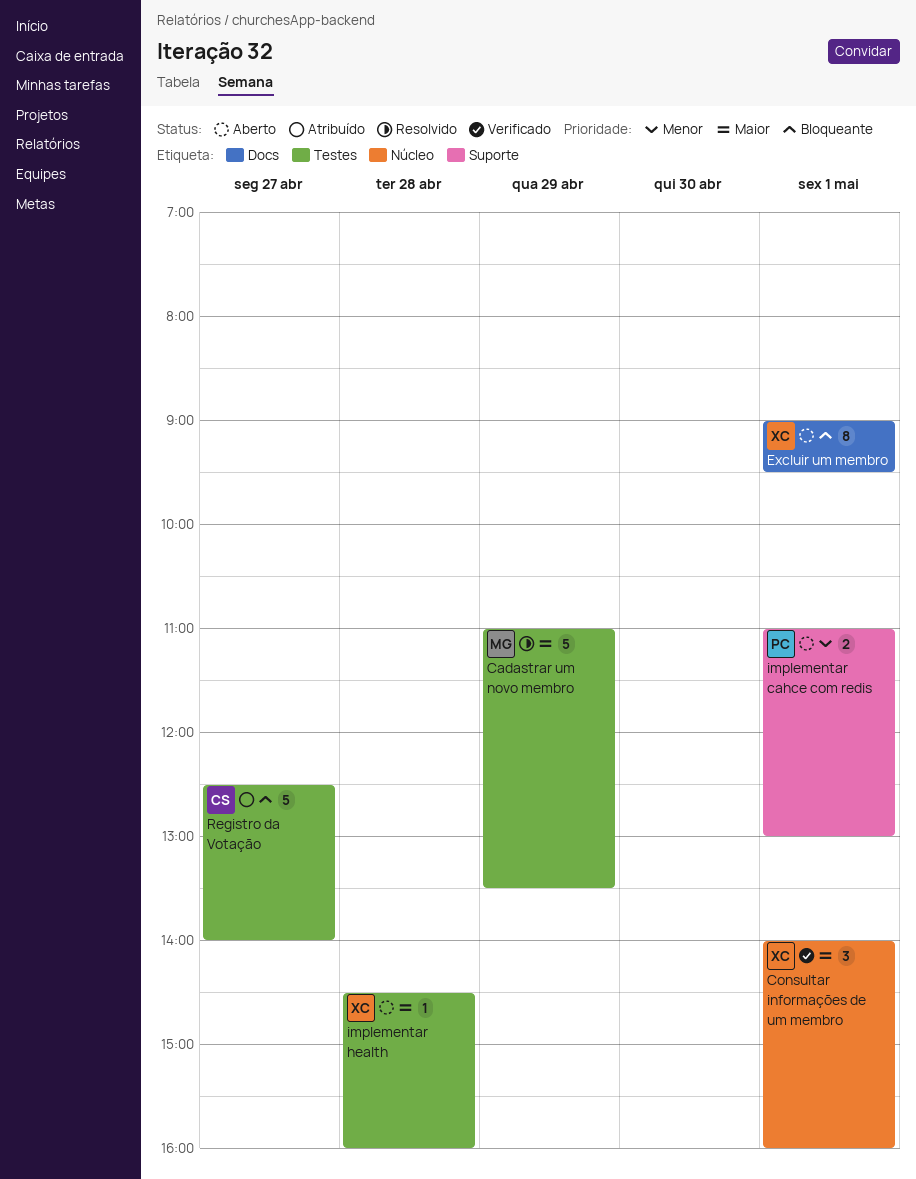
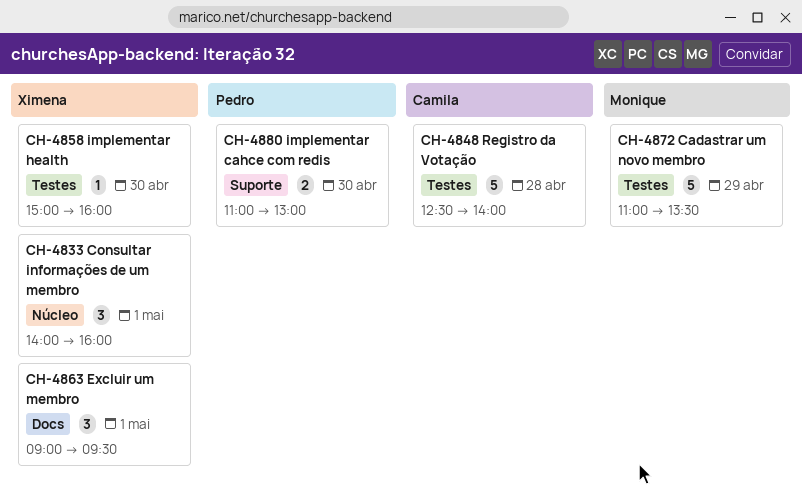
Excluir um membro, estimate: 8 -> 3
implementar cahce com redis, day: May 1 -> Apr 30
implementar health, day: Apr 28 -> Apr 30
implementar health, begins: 14:30 -> 15:00
Registro da Votação, day: Apr 27 -> Apr 28

